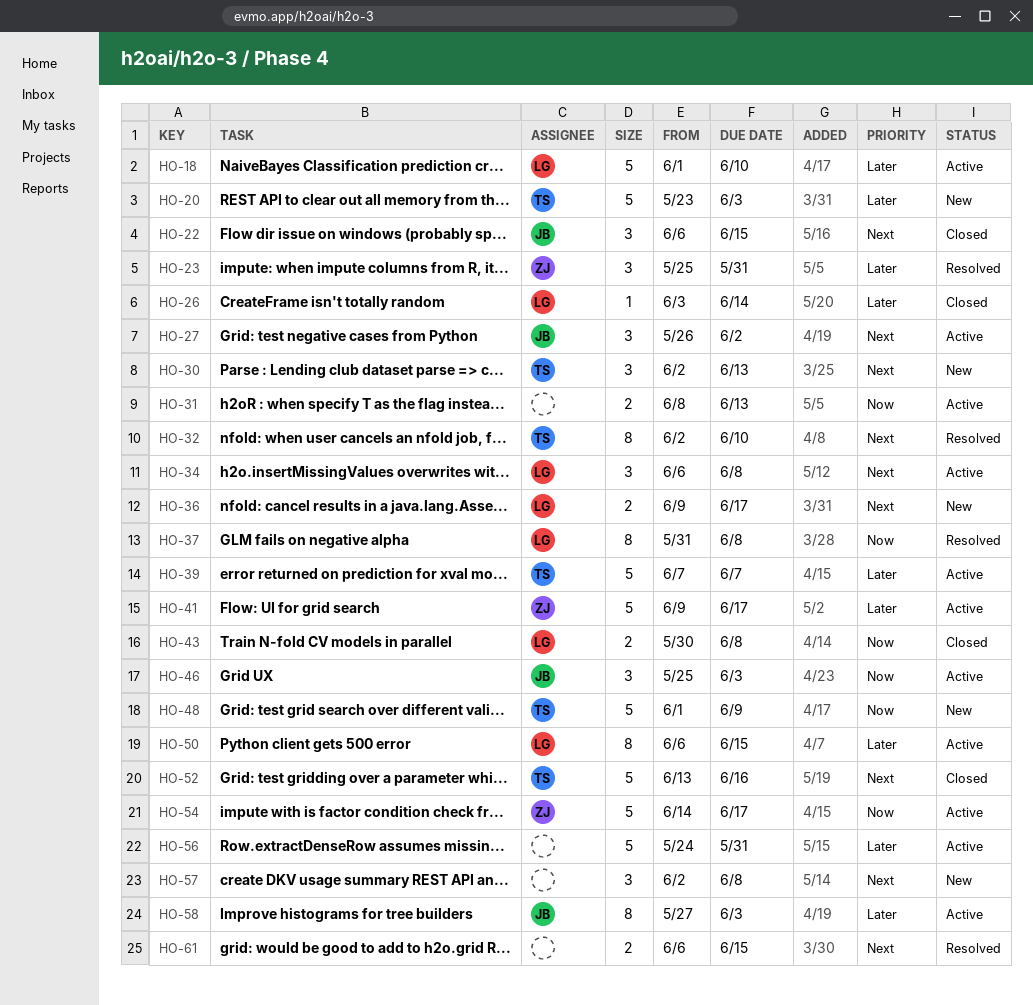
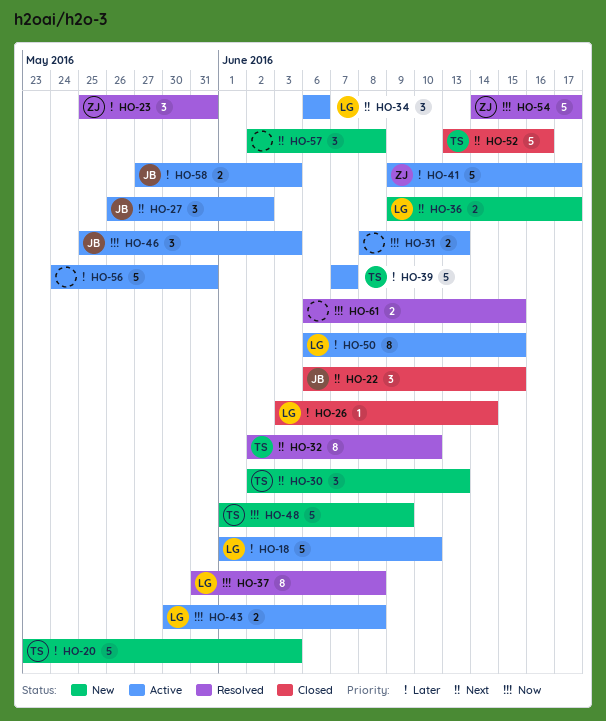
HO-34, due: Jun 8 -> Jun 6
HO-43, status: Closed -> Active
HO-54, status: Active -> Resolved
HO-58, estimate: 8 -> 2
HO-61, priority: Next -> Now

